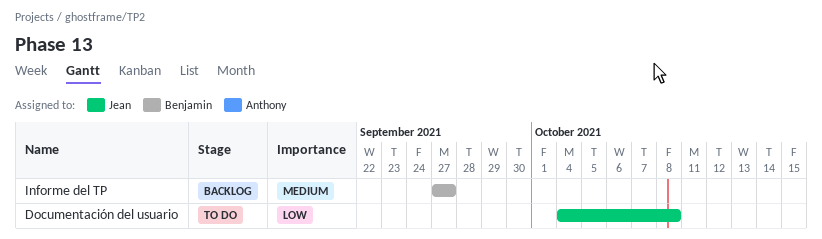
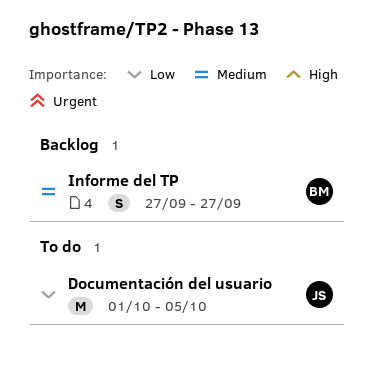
Documentación del usuario, start: Oct 4 -> Oct 1
Documentación del usuario, due: Oct 8 -> Oct 5

